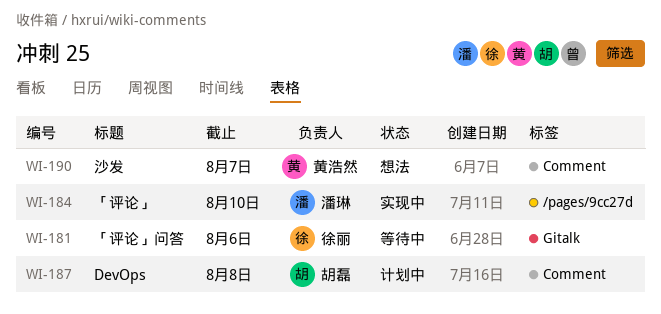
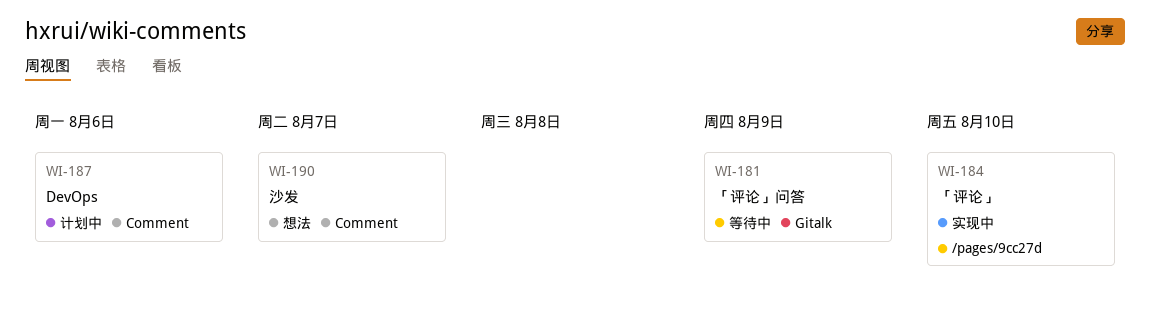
WI-181, due: Aug 6 -> Aug 9
WI-187, due: Aug 8 -> Aug 6

